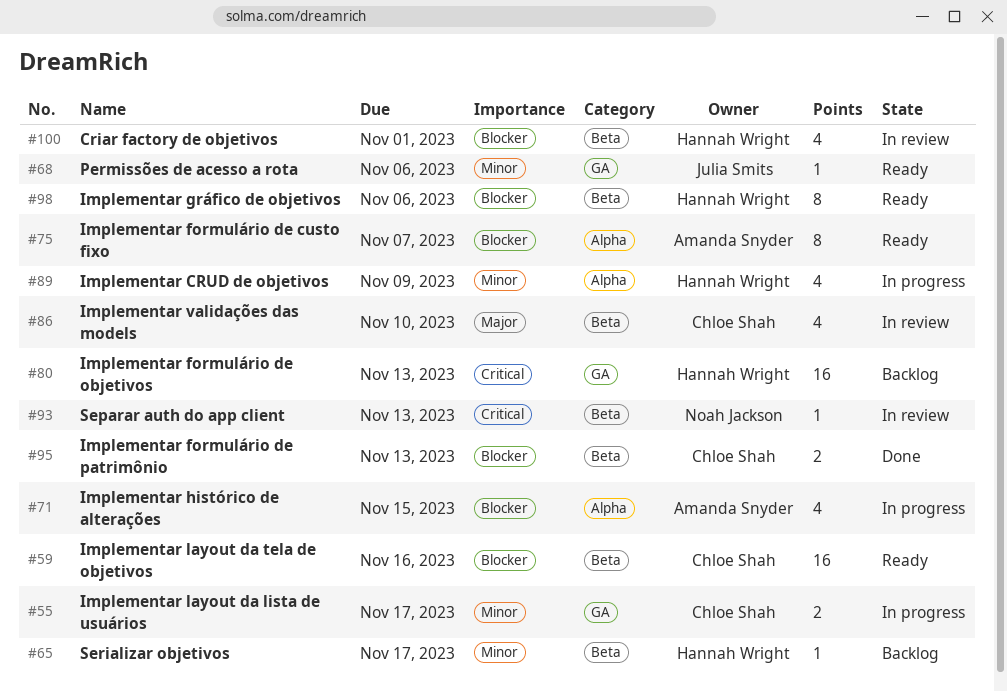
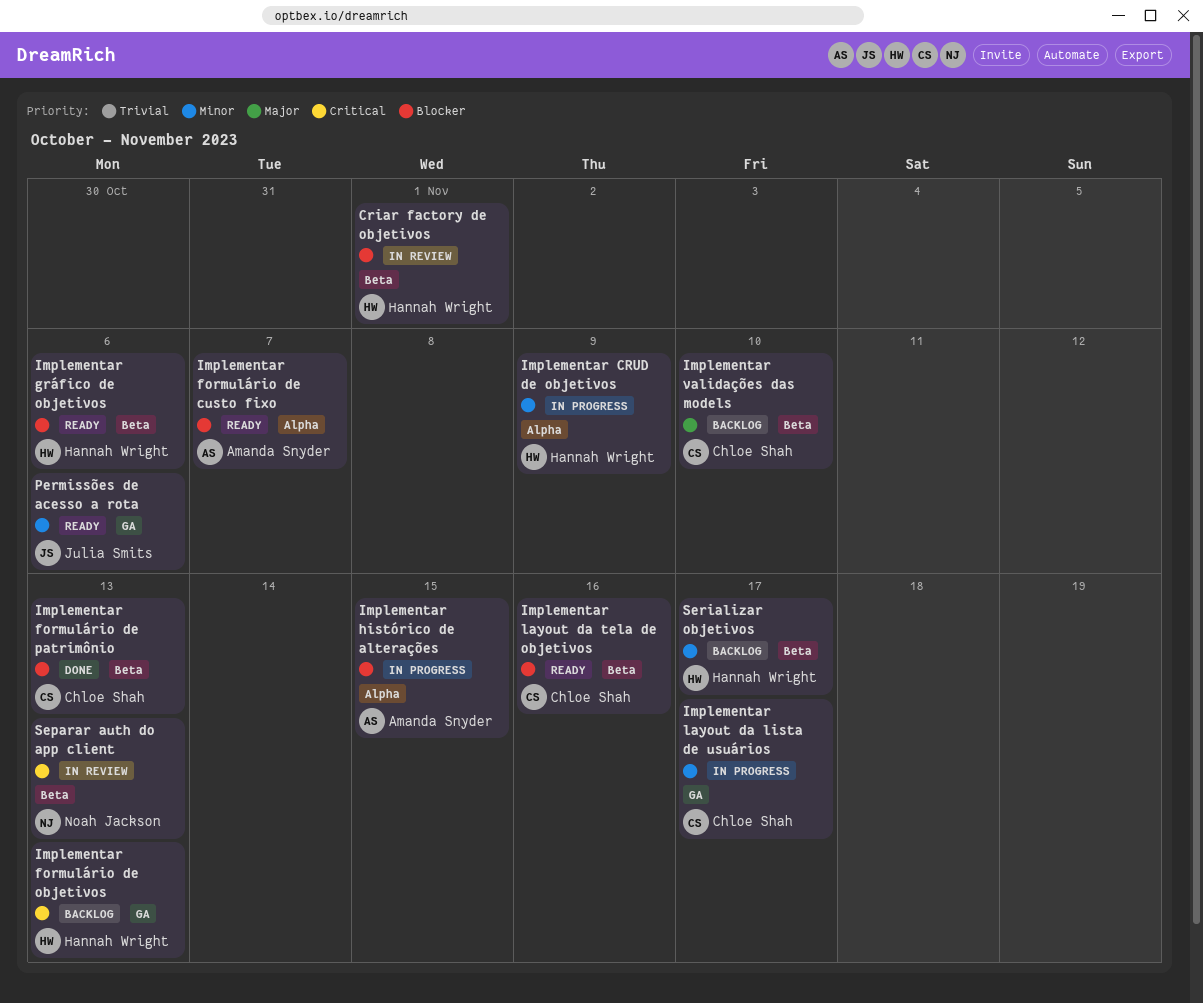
Implementar validações das models, status: In review -> Backlog

